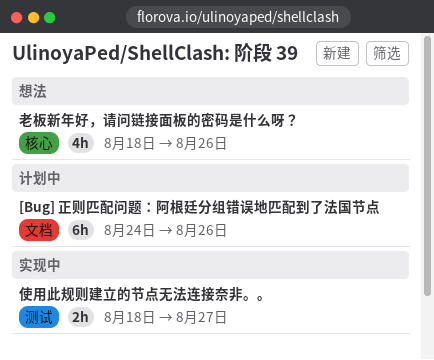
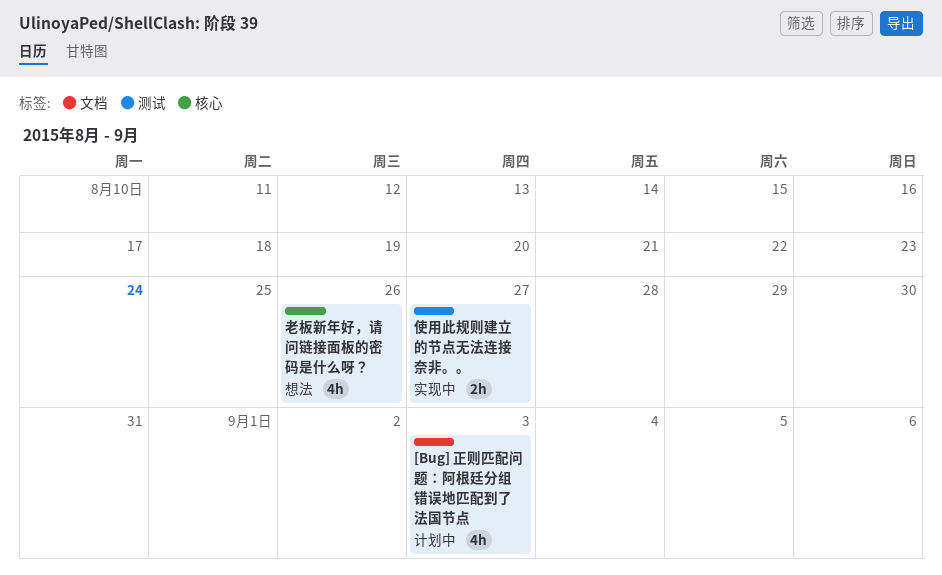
[Bug] 正则匹配问题：阿根廷分组错误地匹配到了法国节点, estimate: 6h -> 4h
[Bug] 正则匹配问题：阿根廷分组错误地匹配到了法国节点, due: Aug 26 -> Sep 3

